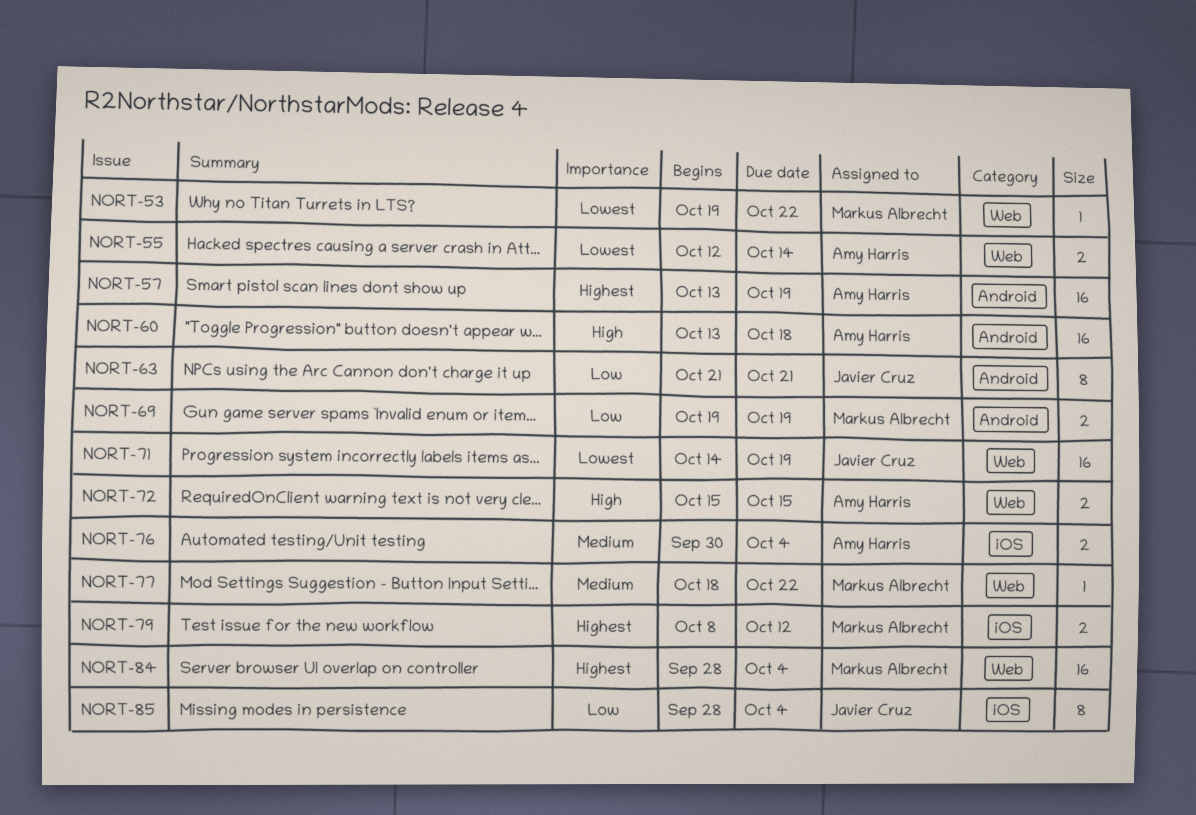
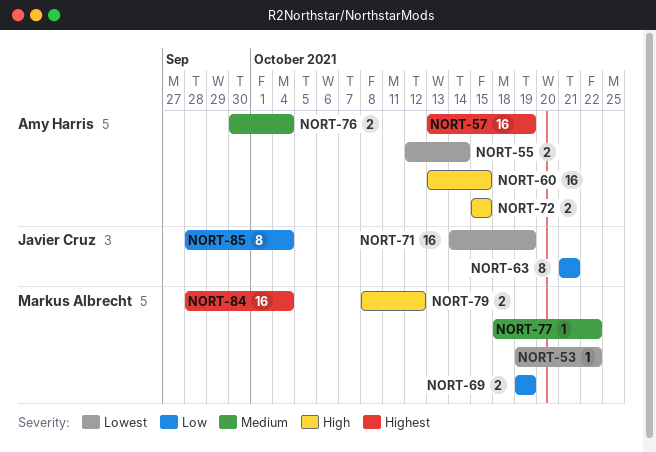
NORT-60, due: Oct 18 -> Oct 15
NORT-79, priority: Highest -> High

